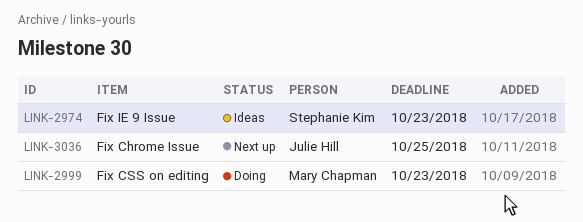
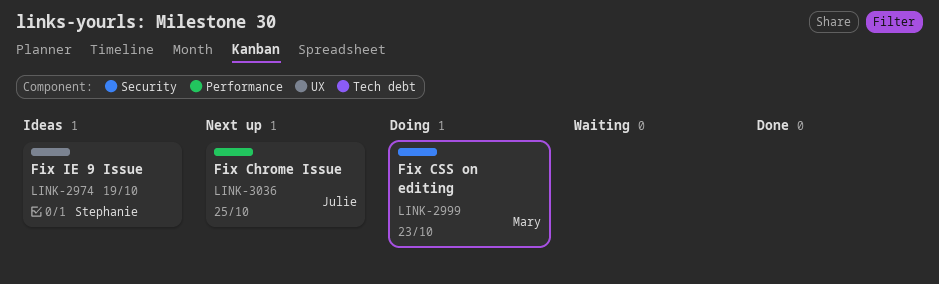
LINK-2974, due: Oct 23 -> Oct 19

